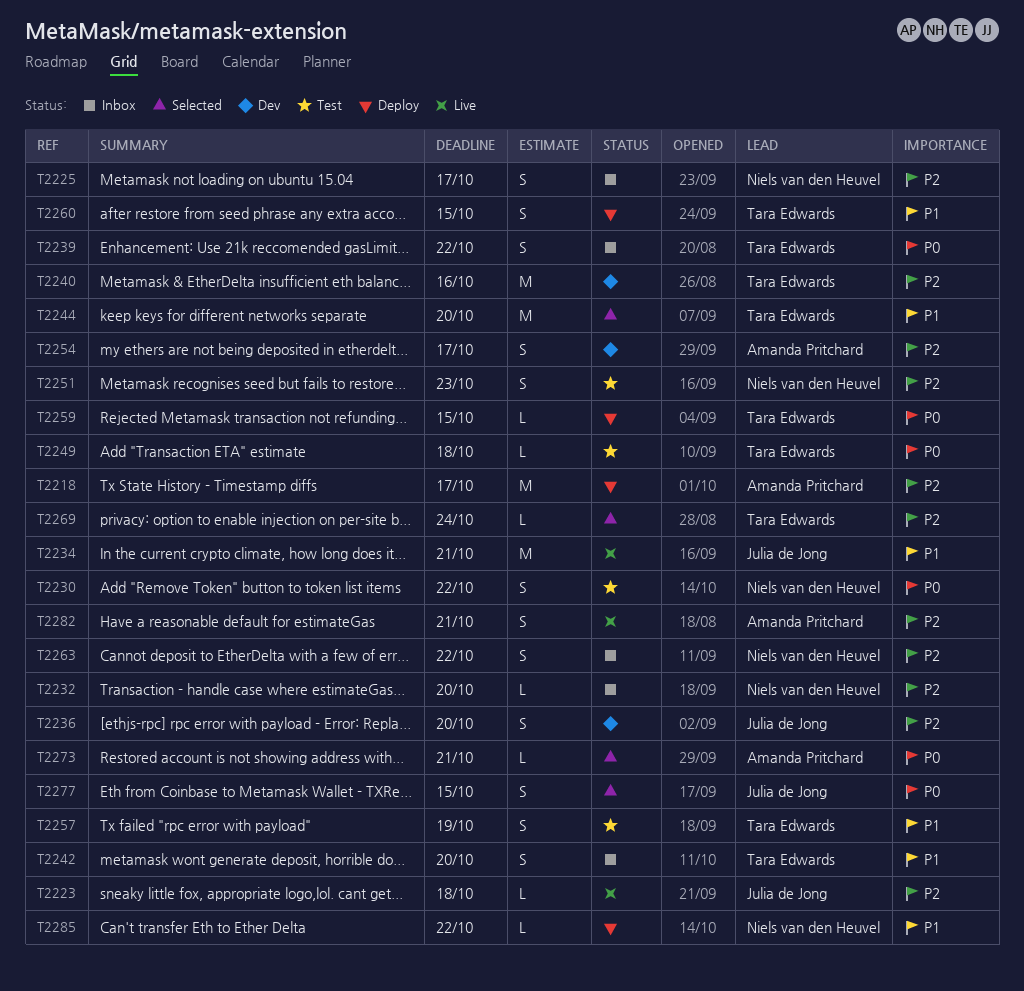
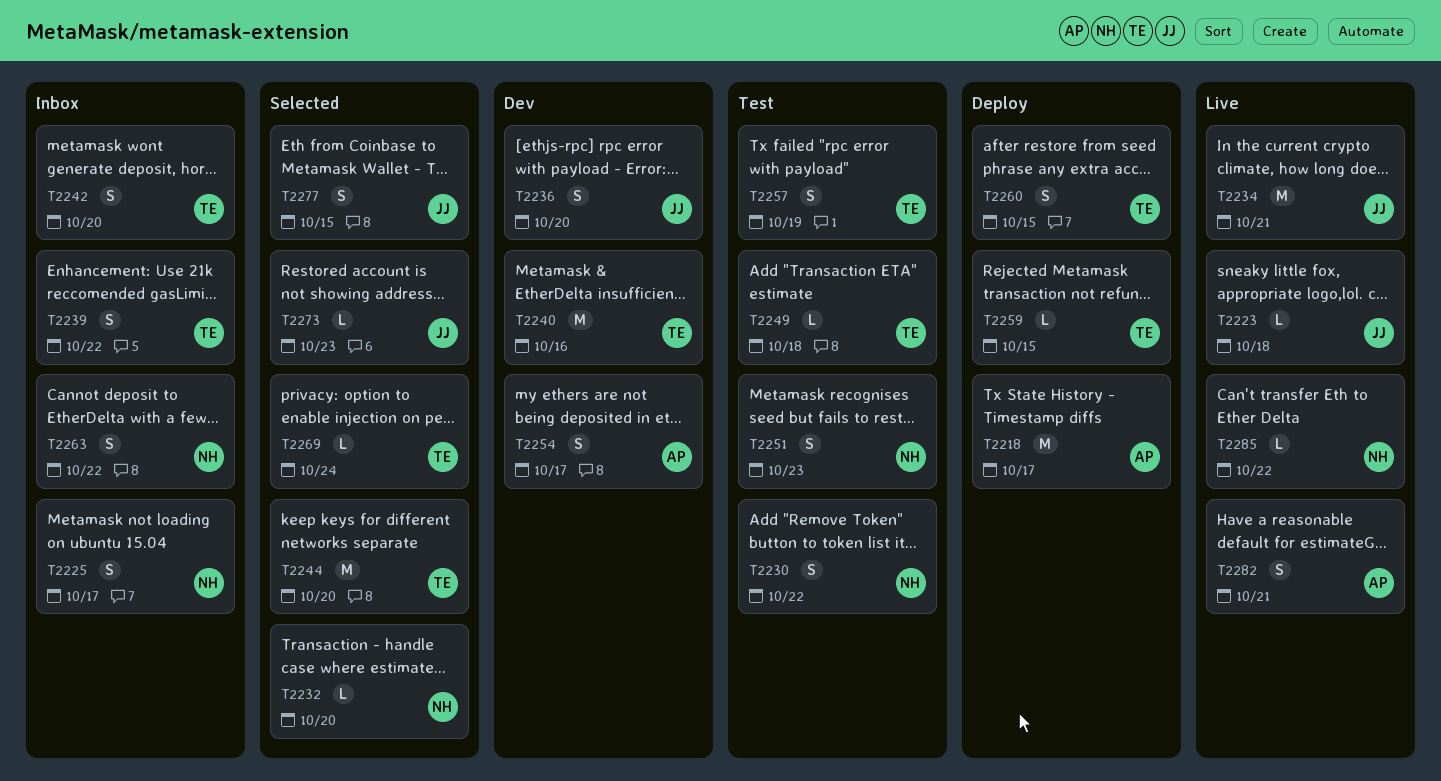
T2232, status: Inbox -> Selected
T2273, owner: Amanda Pritchard -> Julia de Jong
T2273, due: Oct 21 -> Oct 23
T2285, status: Deploy -> Live

